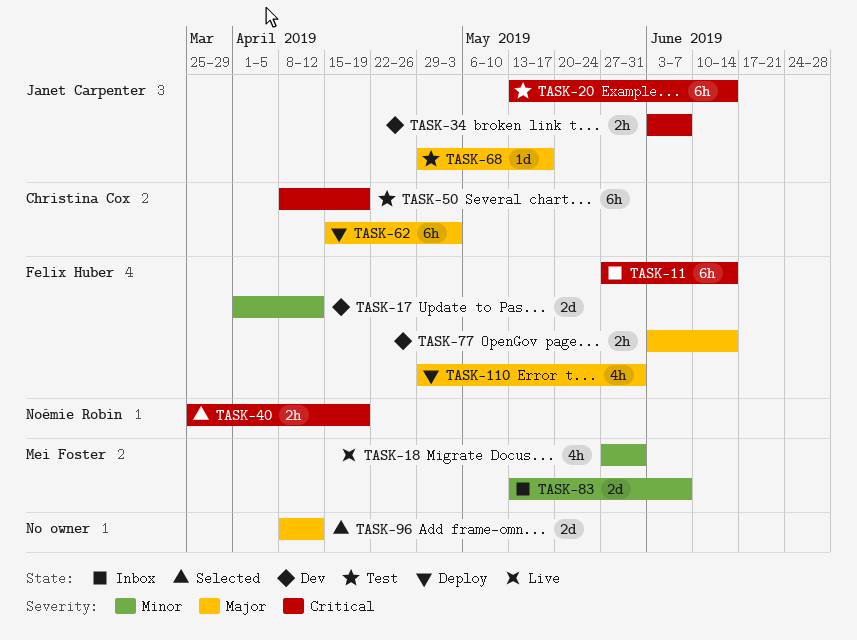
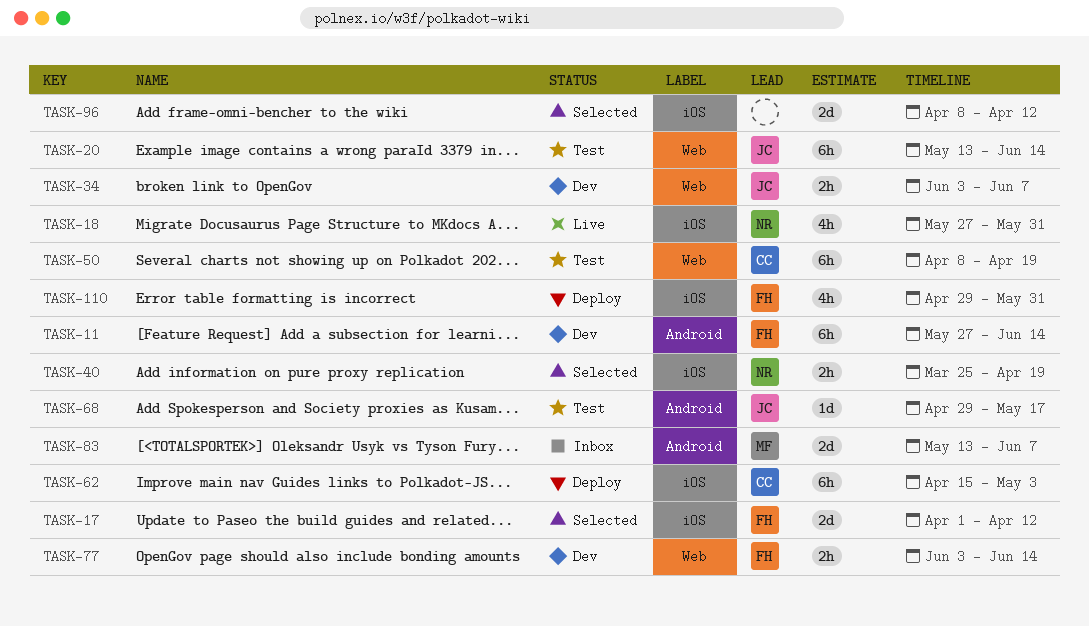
TASK-11, status: Inbox -> Dev
TASK-17, status: Dev -> Selected
TASK-18, owner: Mei Foster -> Noémie Robin

